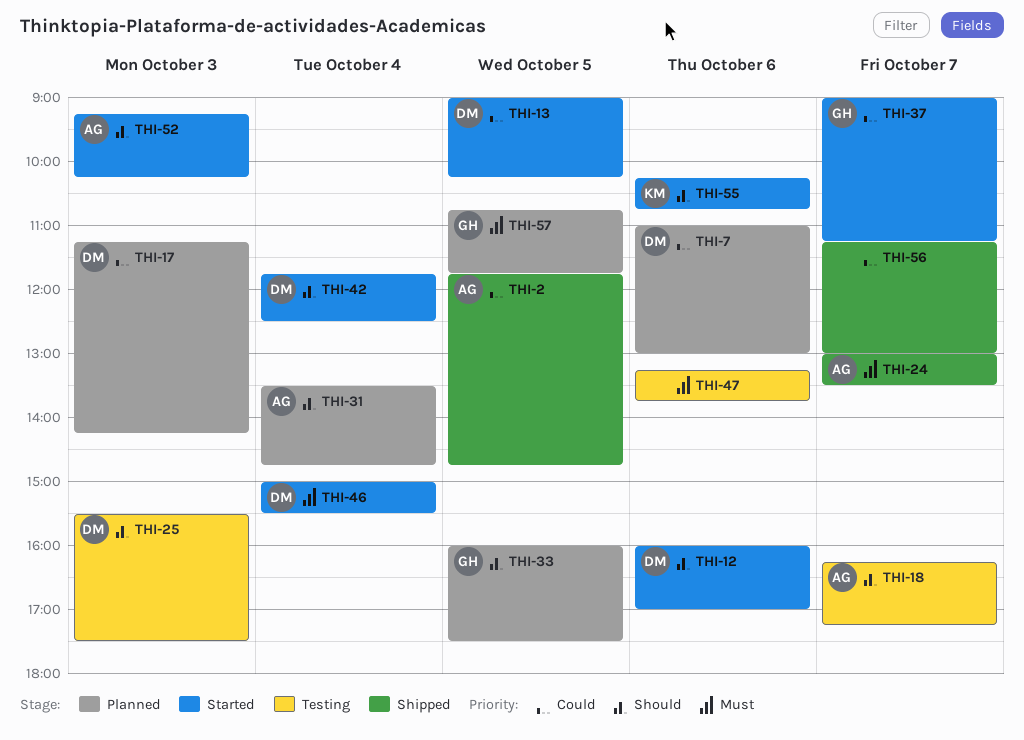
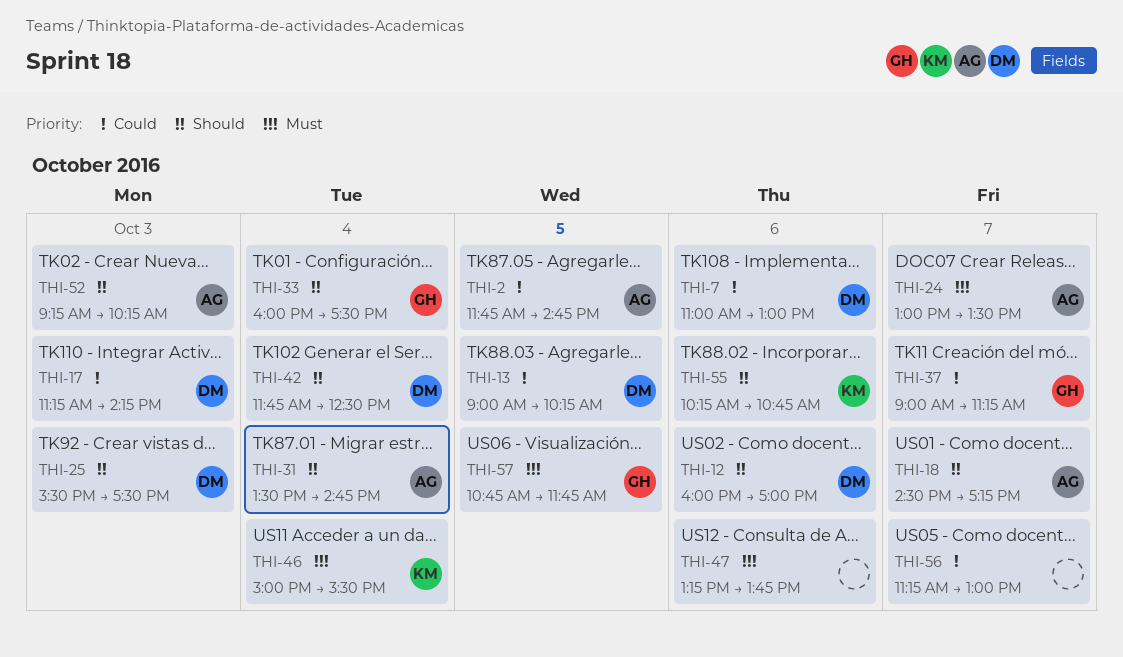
THI-18, begins: 16:15 -> 14:30
THI-33, day: Oct 5 -> Oct 4
THI-46, owner: DM -> KM

